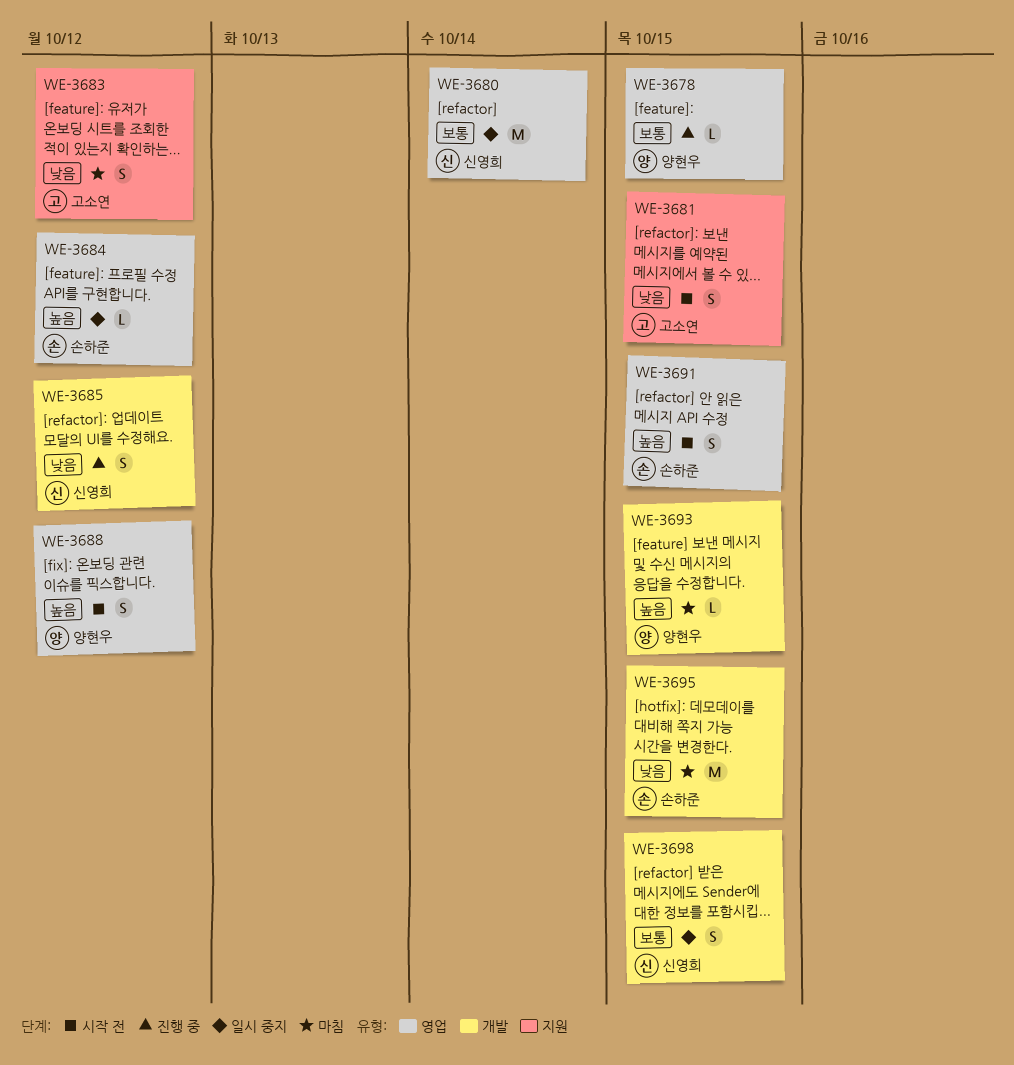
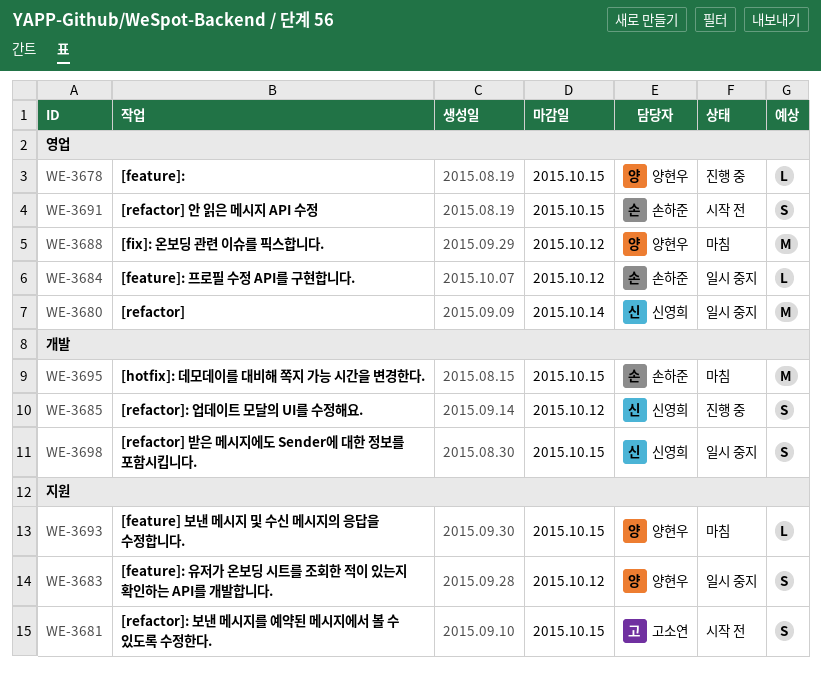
WE-3683, status: 마침 -> 일시 중지
WE-3683, owner: 고소연 -> 양현우
WE-3688, status: 시작 전 -> 마침
WE-3688, estimate: S -> M
WE-3693, label: 개발 -> 지원

